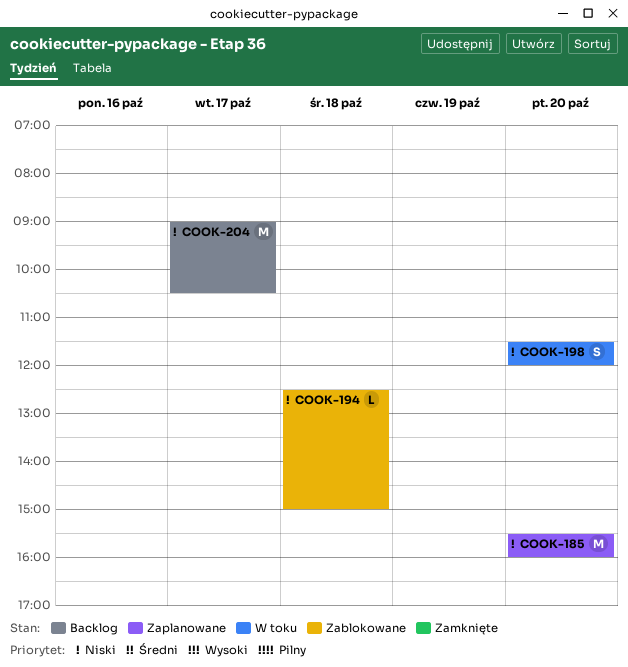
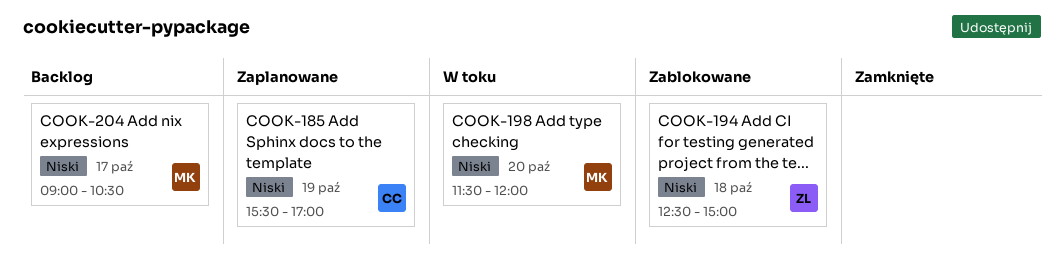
COOK-185, day: Oct 20 -> Oct 19
COOK-185, ends: 16:00 -> 17:00

